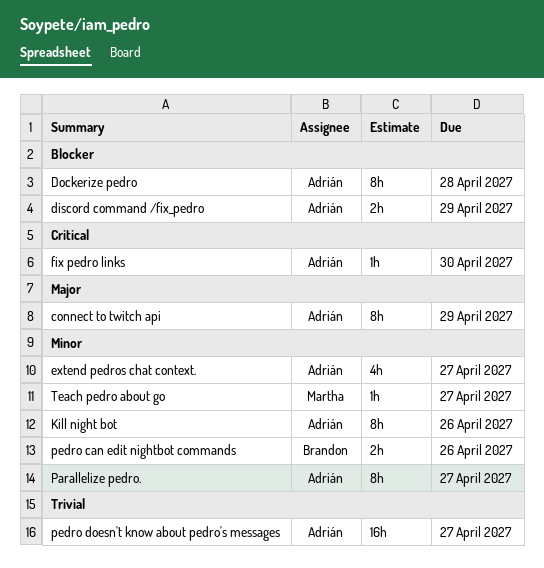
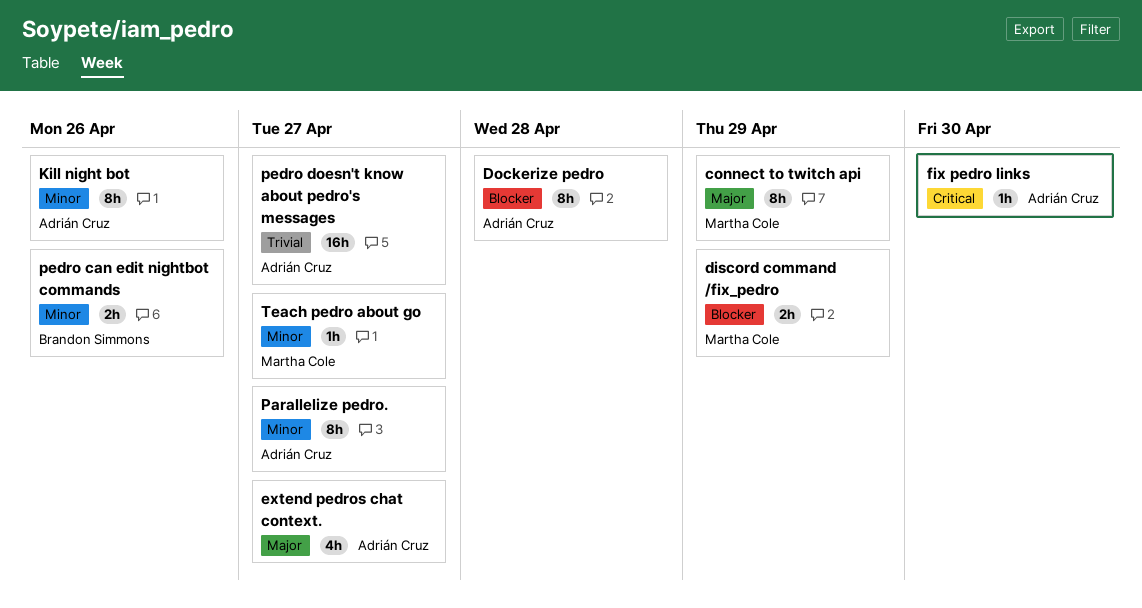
connect to twitch api, owner: Adrián Cruz -> Martha Cole
discord command /fix_pedro, owner: Adrián Cruz -> Martha Cole
extend pedros chat context., priority: Minor -> Major

